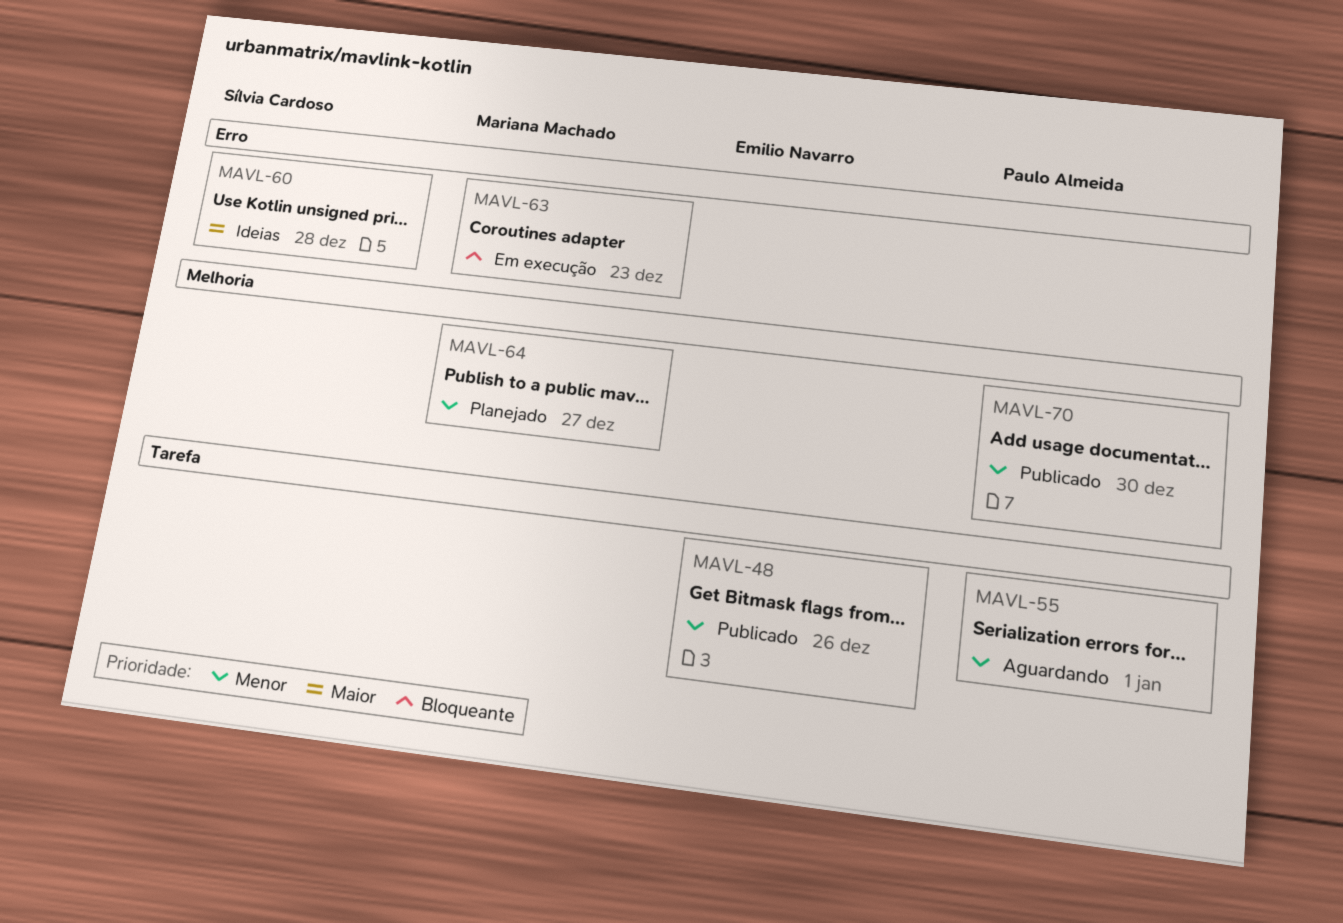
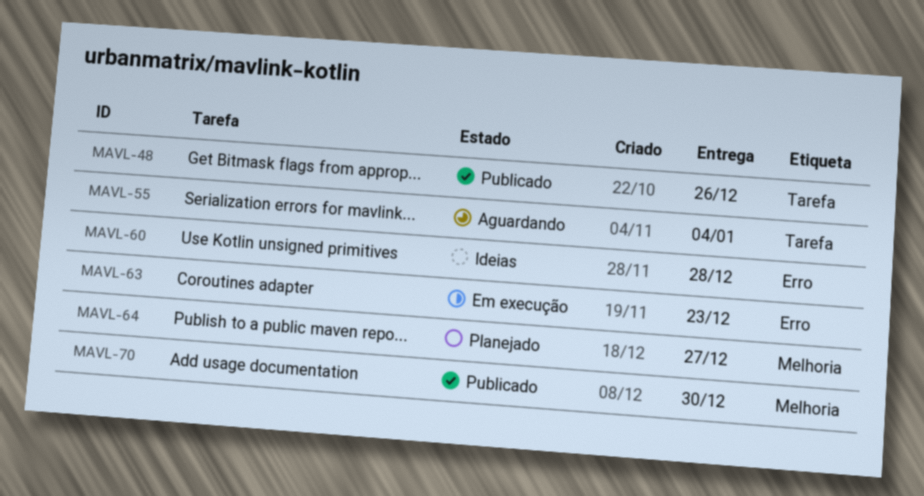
MAVL-55, due: Jan 1 -> Jan 4

